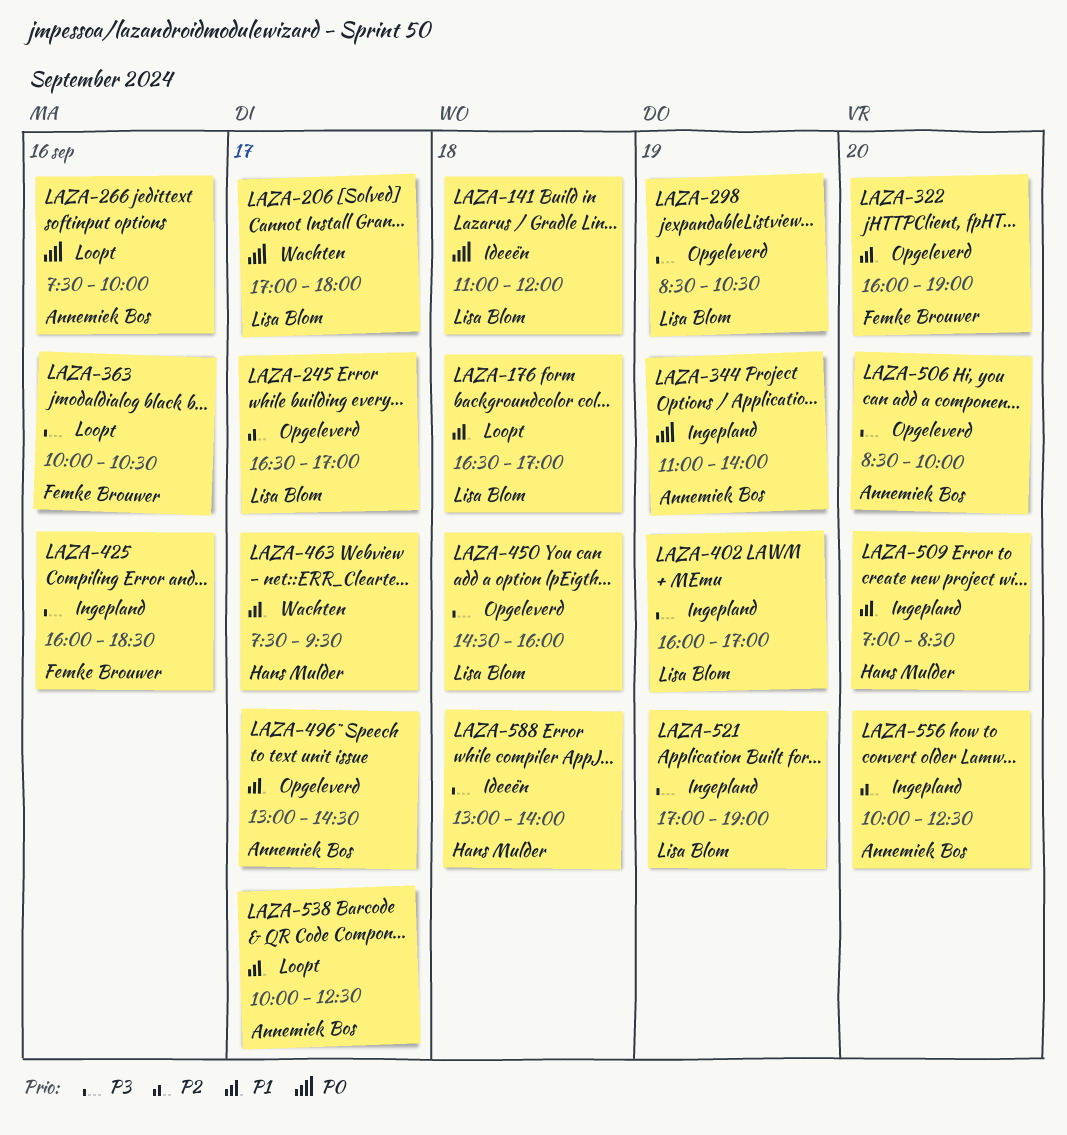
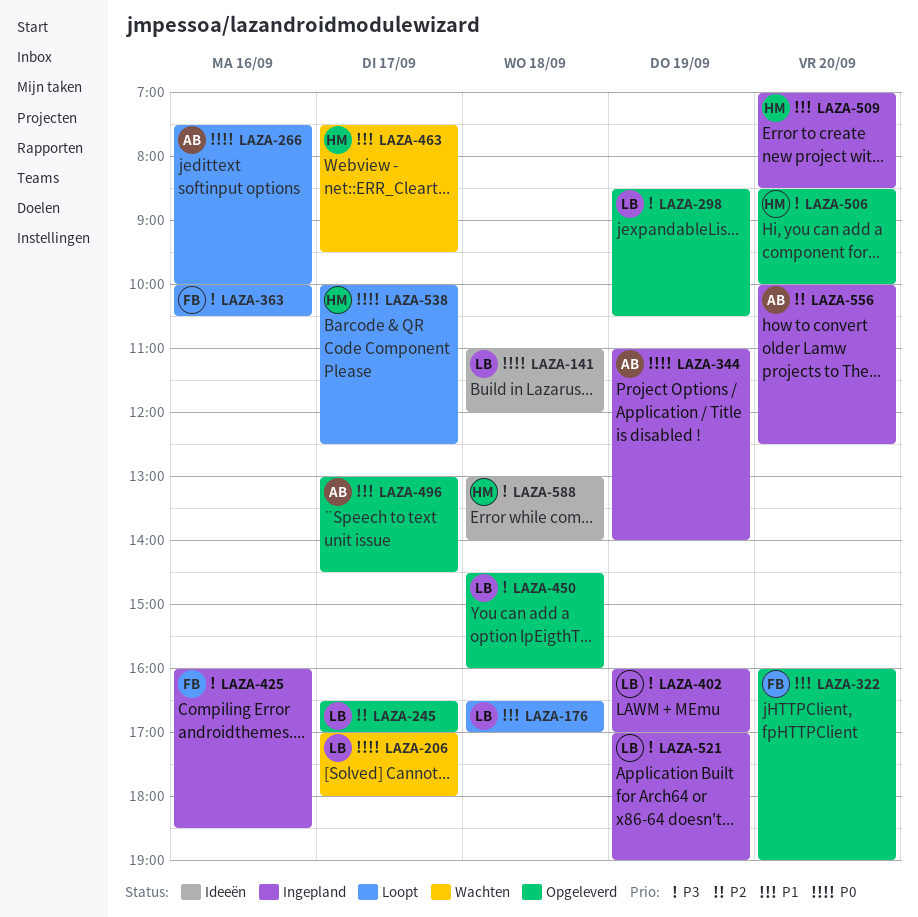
LAZA-506, owner: Annemiek Bos -> Hans Mulder
LAZA-538, owner: Annemiek Bos -> Hans Mulder
LAZA-538, priority: P1 -> P0

